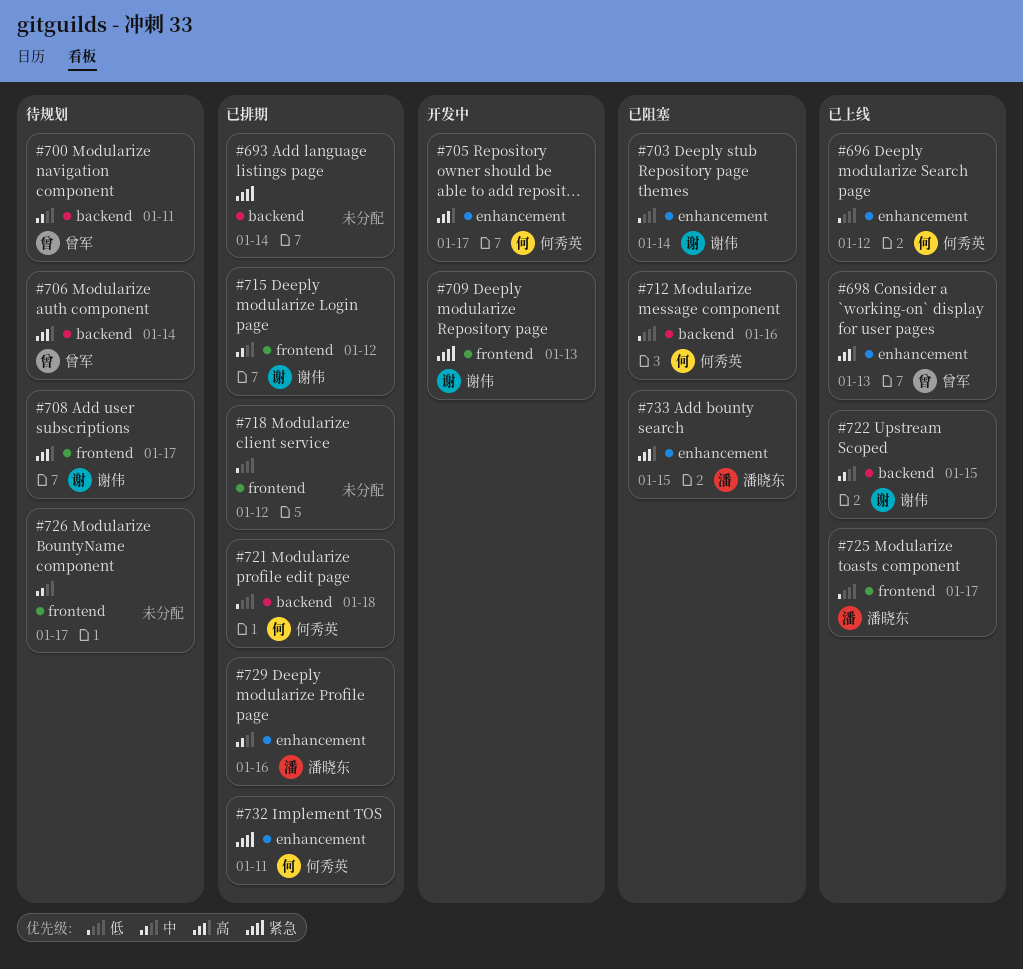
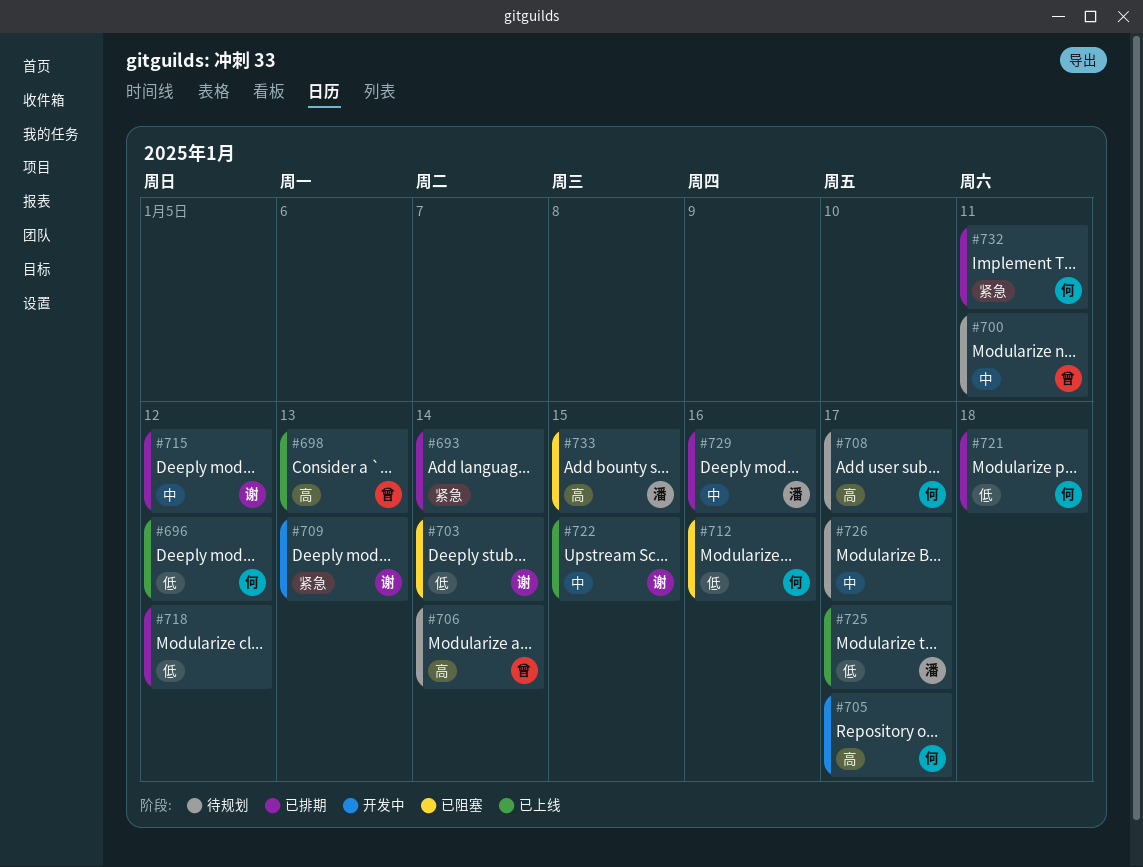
#708, owner: 谢伟 -> 何秀英

